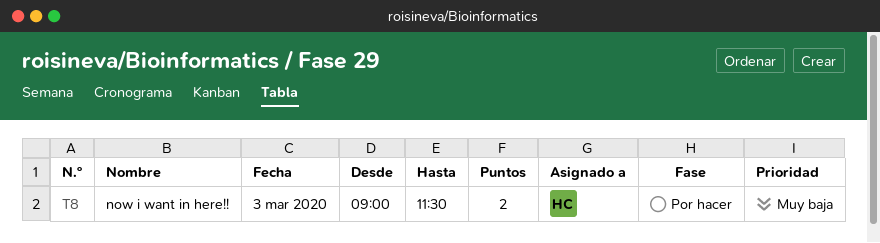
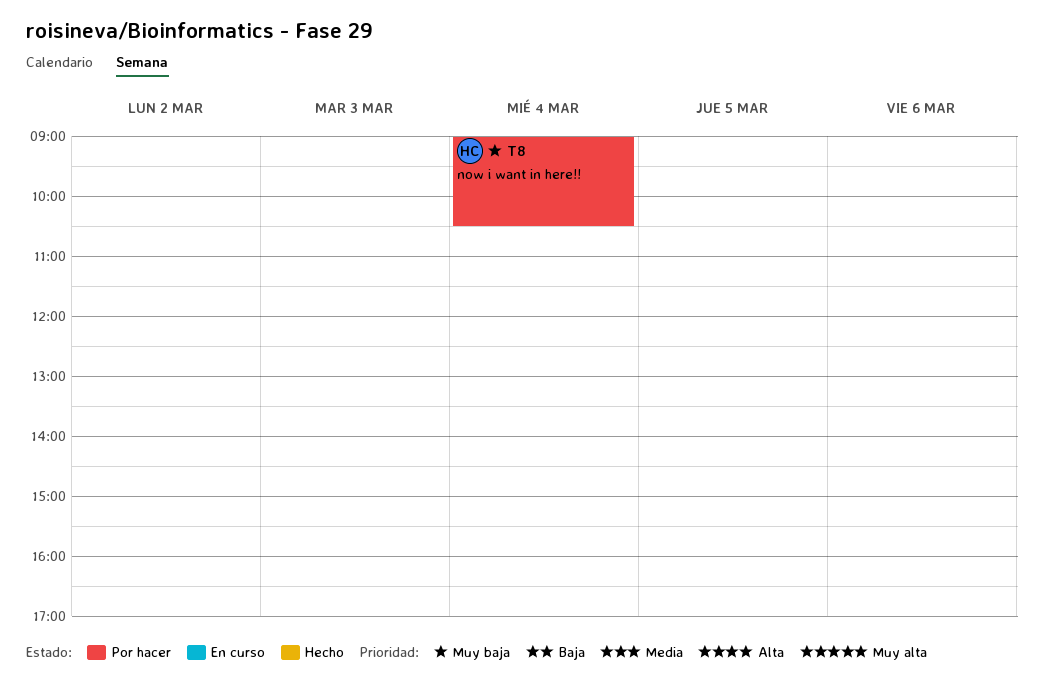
T8, day: Mar 3 -> Mar 4
T8, ends: 11:30 -> 10:30

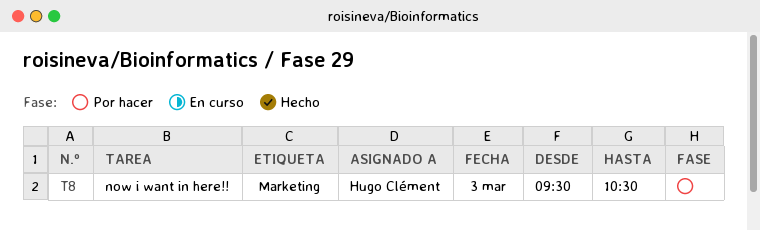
T8, day: Mar 4 -> Mar 3
T8, begins: 09:00 -> 09:30

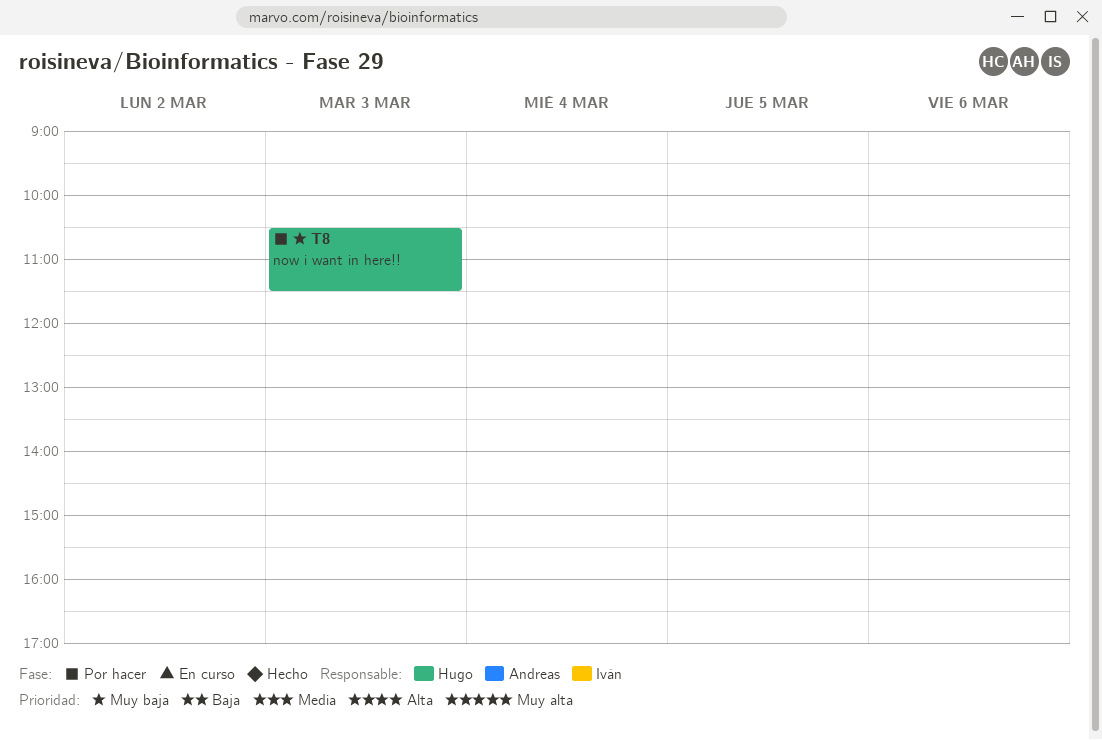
T8, begins: 09:30 -> 10:30
T8, ends: 10:30 -> 11:30

